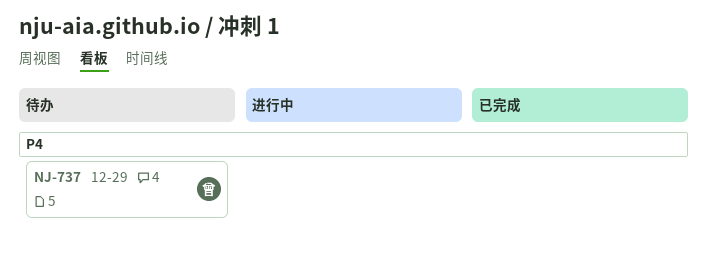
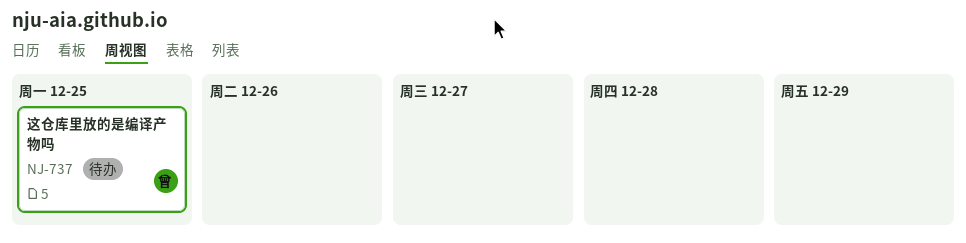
NJ-737, due: Dec 29 -> Dec 25

